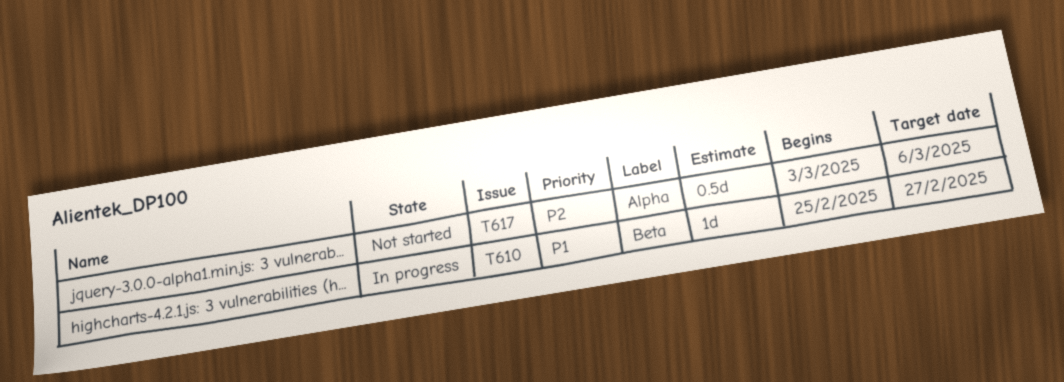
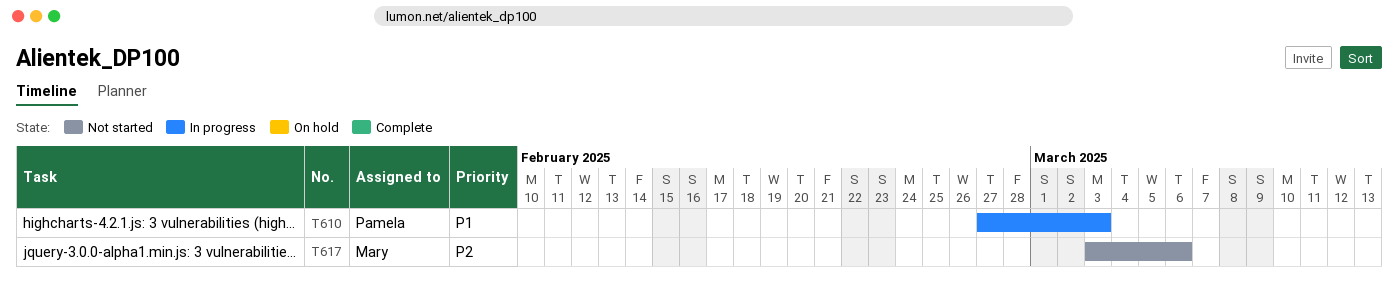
T610, start: Feb 25 -> Feb 27
T610, due: Feb 27 -> Mar 3

